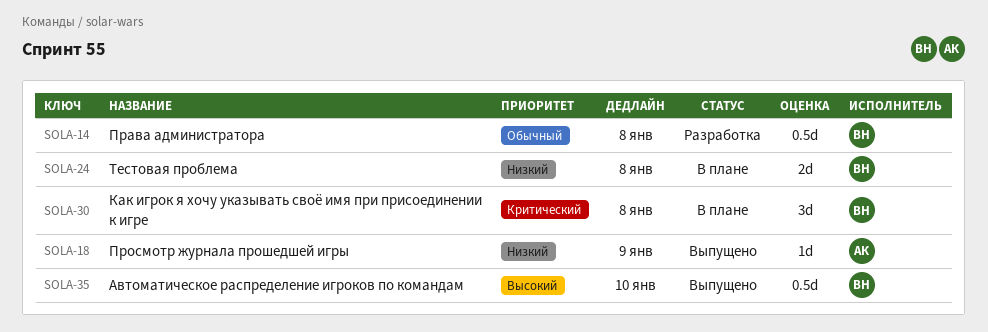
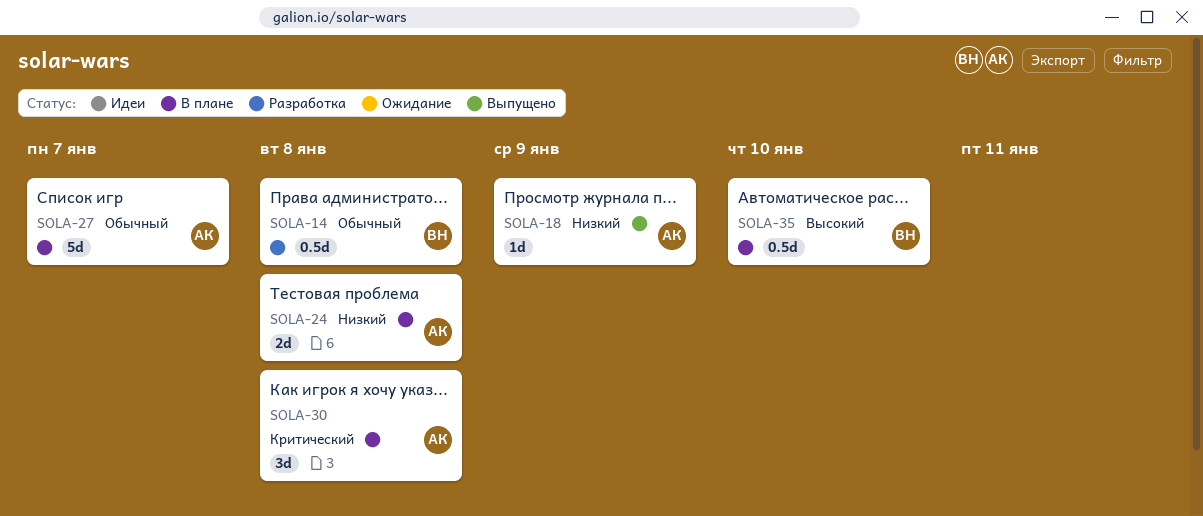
SOLA-24, owner: ВН -> АК
SOLA-27: none -> present
SOLA-30, owner: ВН -> АК
SOLA-35, status: Выпущено -> В плане

